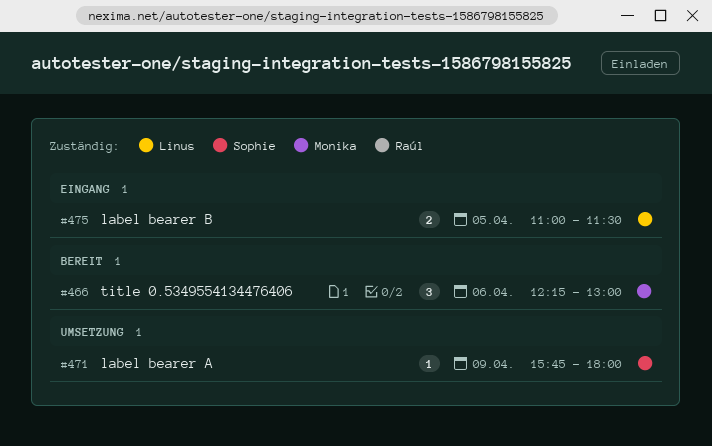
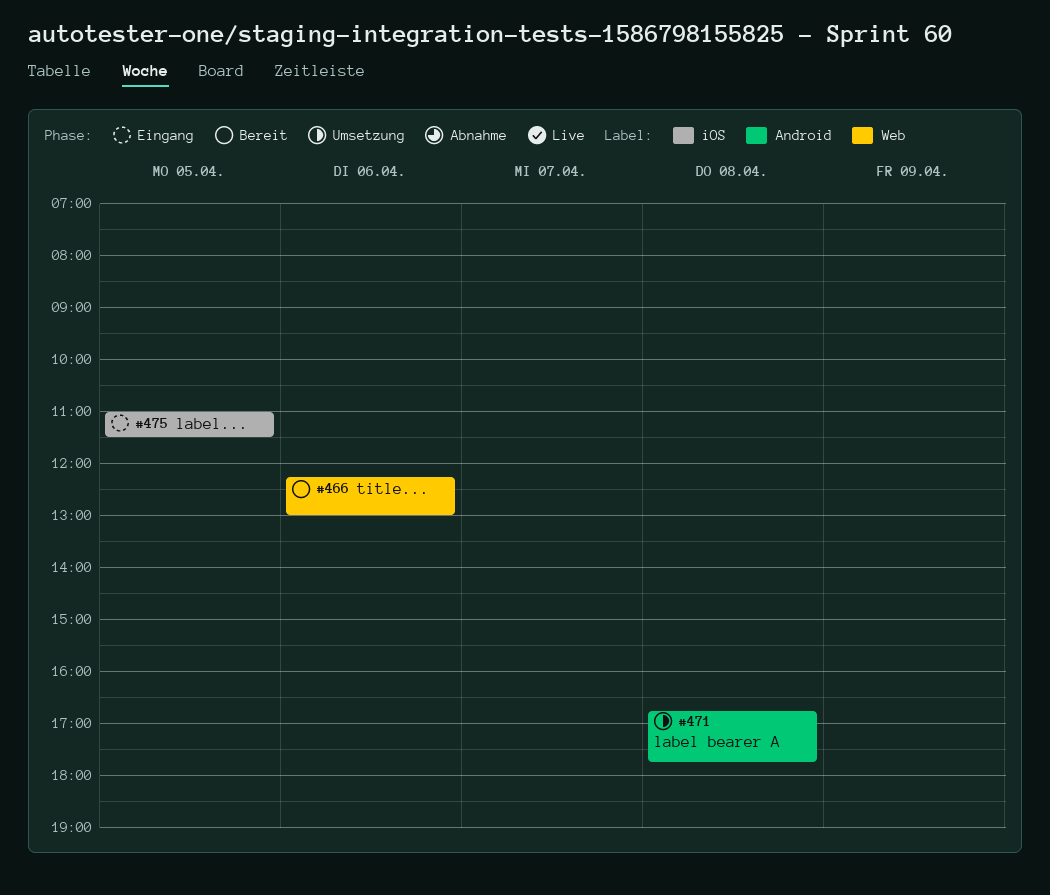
#471, day: Apr 9 -> Apr 8
#471, begins: 15:45 -> 16:45
#471, ends: 18:00 -> 17:45

